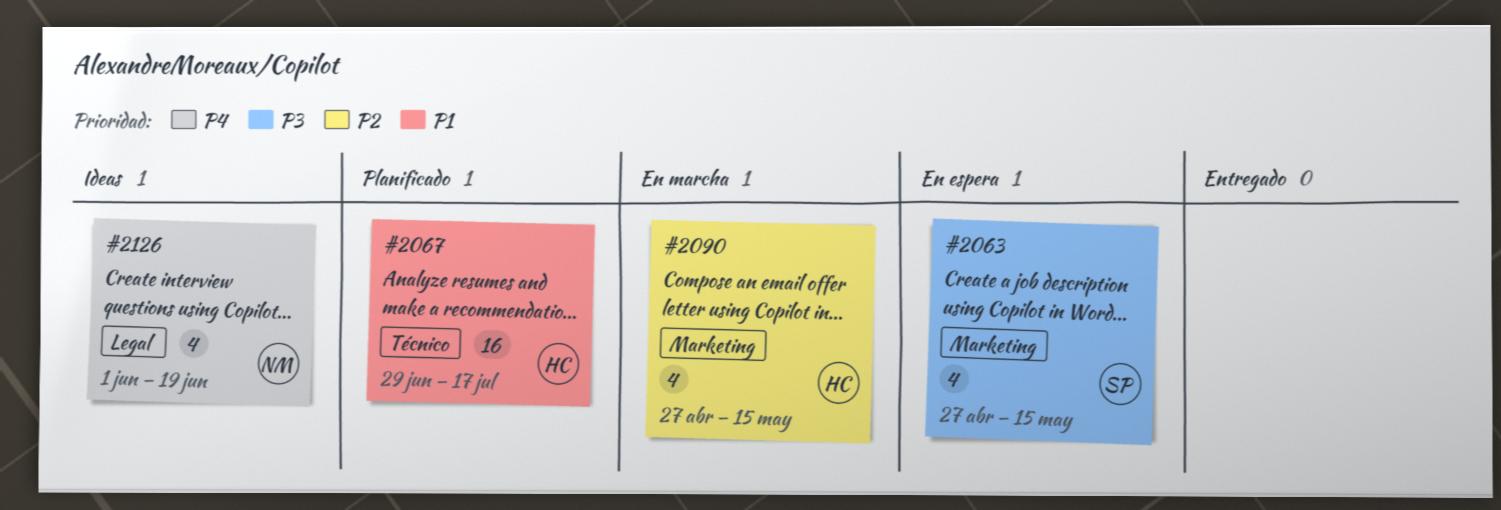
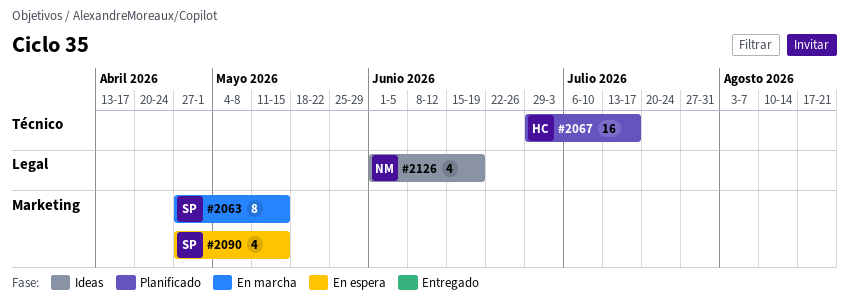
#2063, status: En espera -> En marcha
#2063, estimate: 4 -> 8
#2090, status: En marcha -> En espera
#2090, owner: HC -> SP

